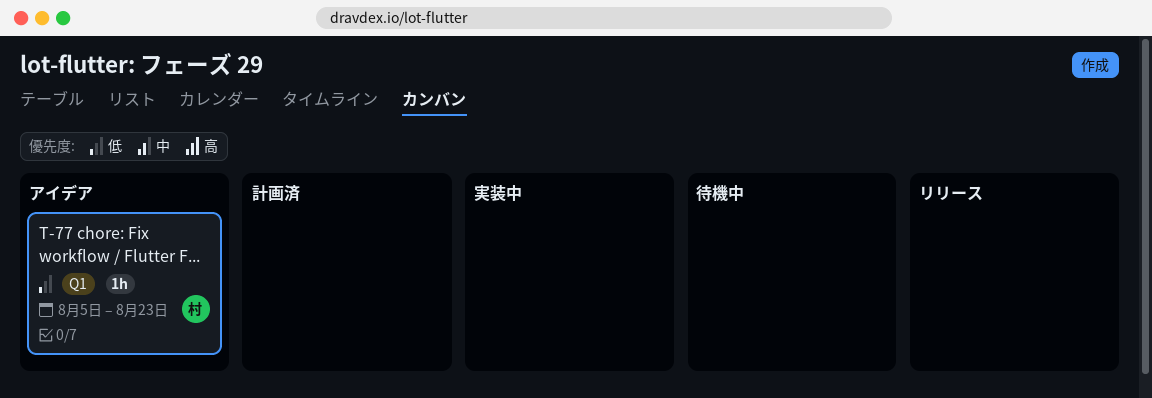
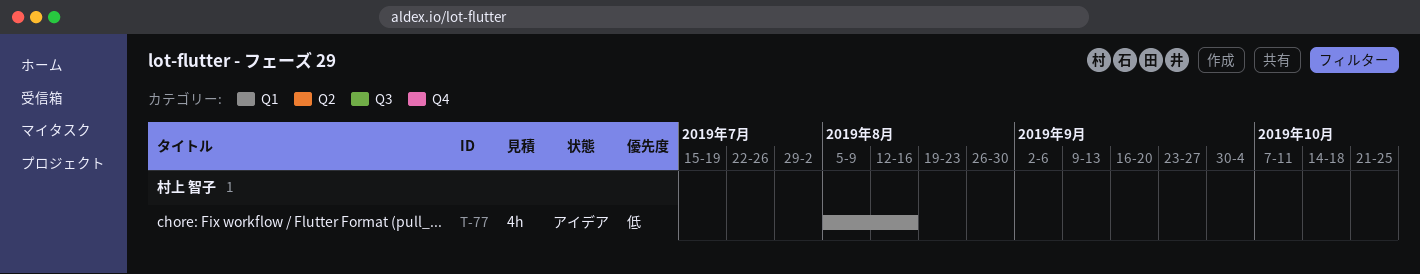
T-77, estimate: 1h -> 4h
T-77, due: Aug 23 -> Aug 16

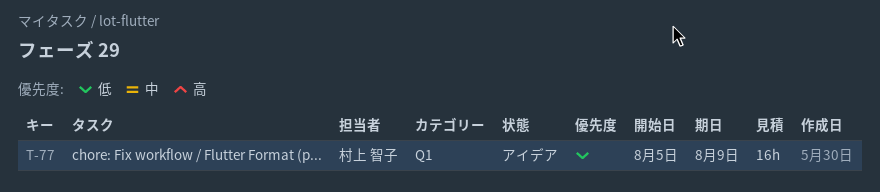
T-77, estimate: 4h -> 16h
T-77, due: Aug 16 -> Aug 9

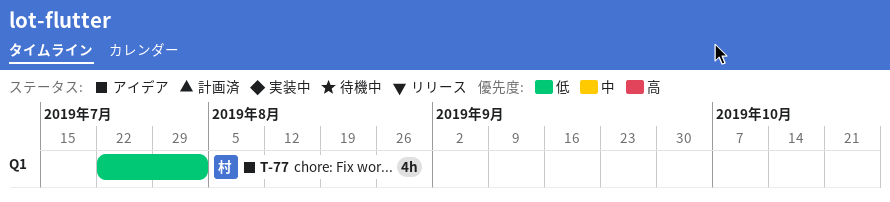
T-77, estimate: 16h -> 4h
T-77, start: Aug 5 -> Jul 22
T-77, due: Aug 9 -> Aug 2

